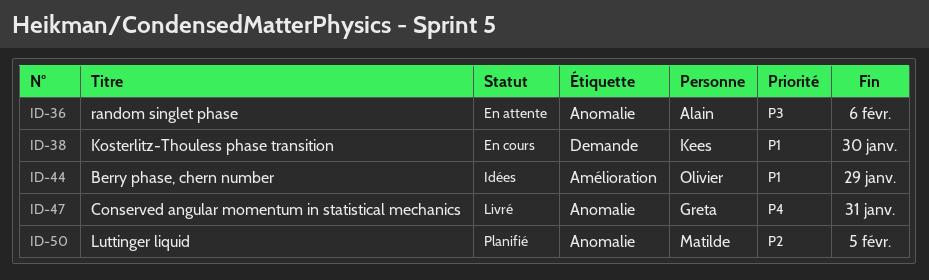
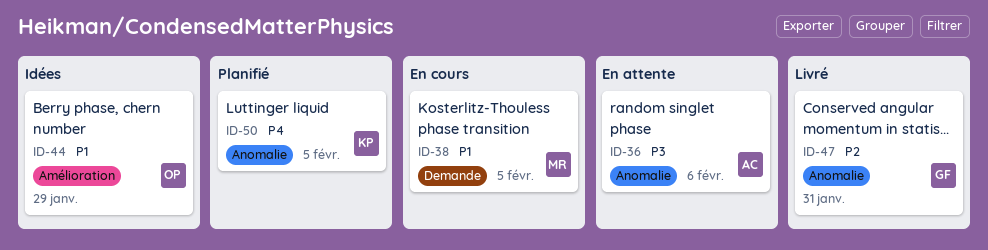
ID-38, owner: Kees -> Matilde
ID-38, due: Jan 30 -> Feb 5
ID-47, priority: P4 -> P2
ID-50, owner: Matilde -> Kees
ID-50, priority: P2 -> P4

